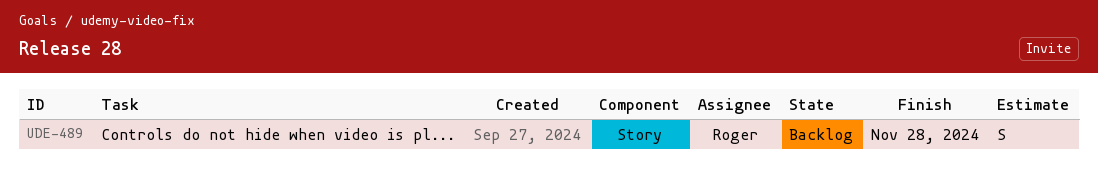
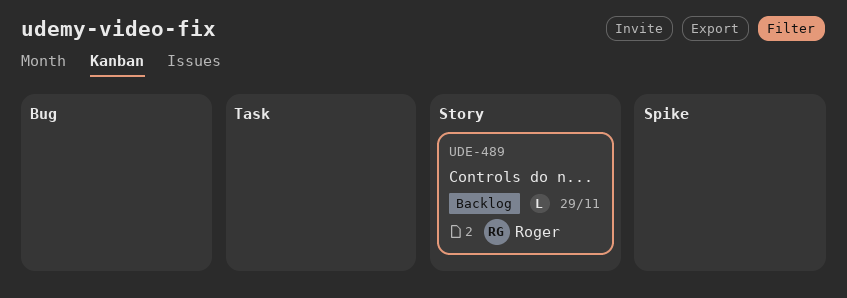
UDE-489, estimate: S -> L
UDE-489, due: Nov 28 -> Nov 29

